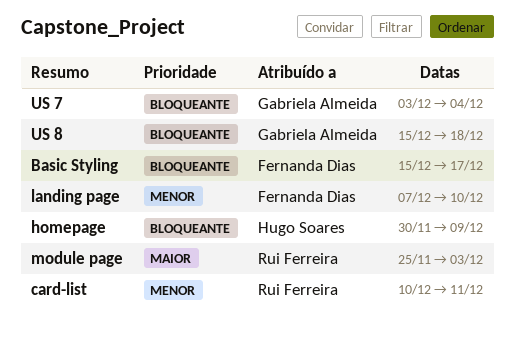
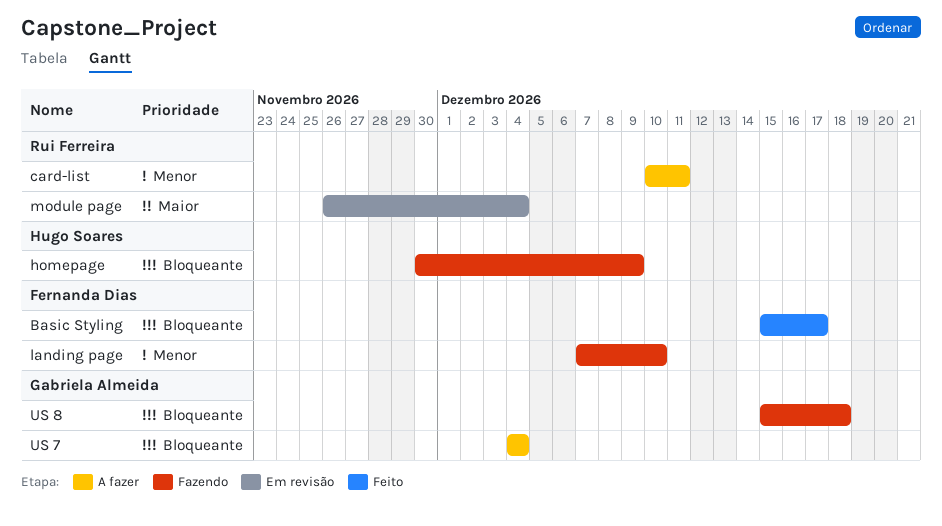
module page, start: Nov 25 -> Nov 26
module page, due: Dec 3 -> Dec 4
US 7, start: Dec 3 -> Dec 4

